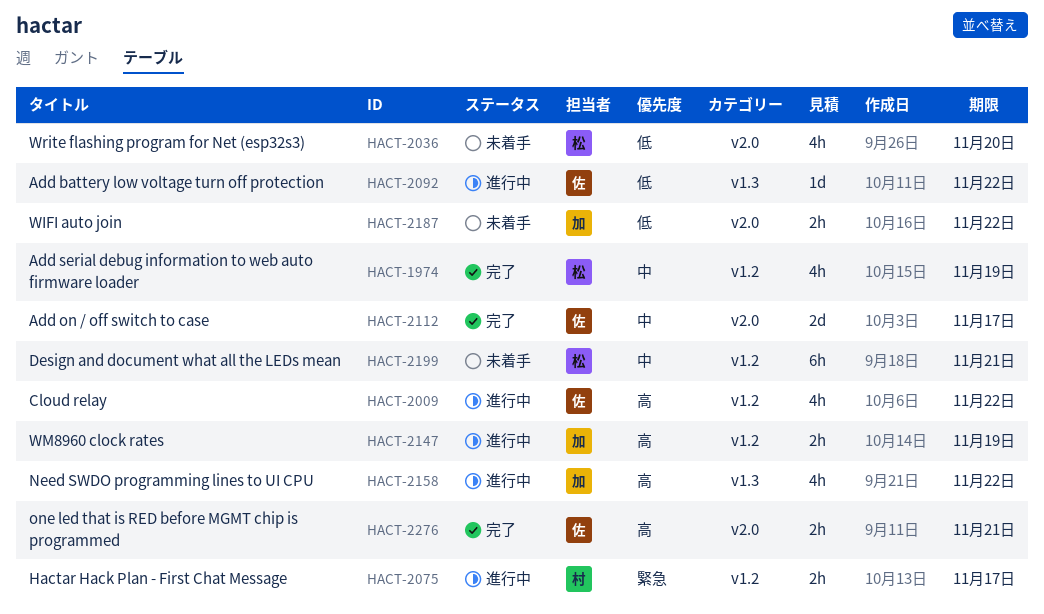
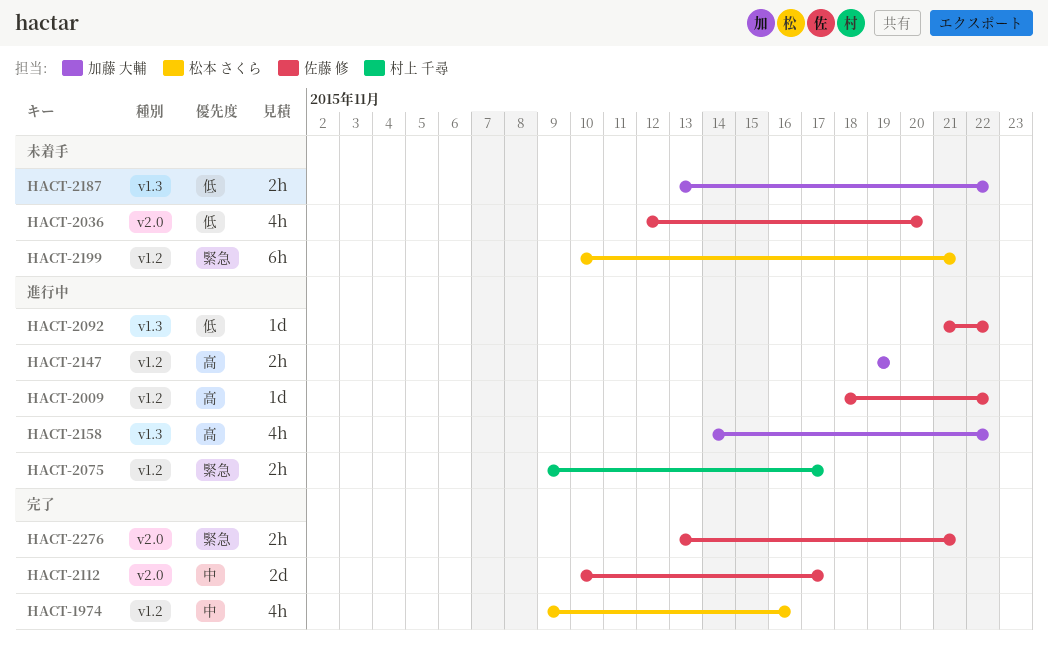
HACT-1974, due: Nov 19 -> Nov 16
HACT-2009, estimate: 4h -> 1d
HACT-2036, owner: 松本 さくら -> 佐藤 修
HACT-2187, label: v2.0 -> v1.3
HACT-2199, priority: 中 -> 緊急
HACT-2276, priority: 高 -> 緊急

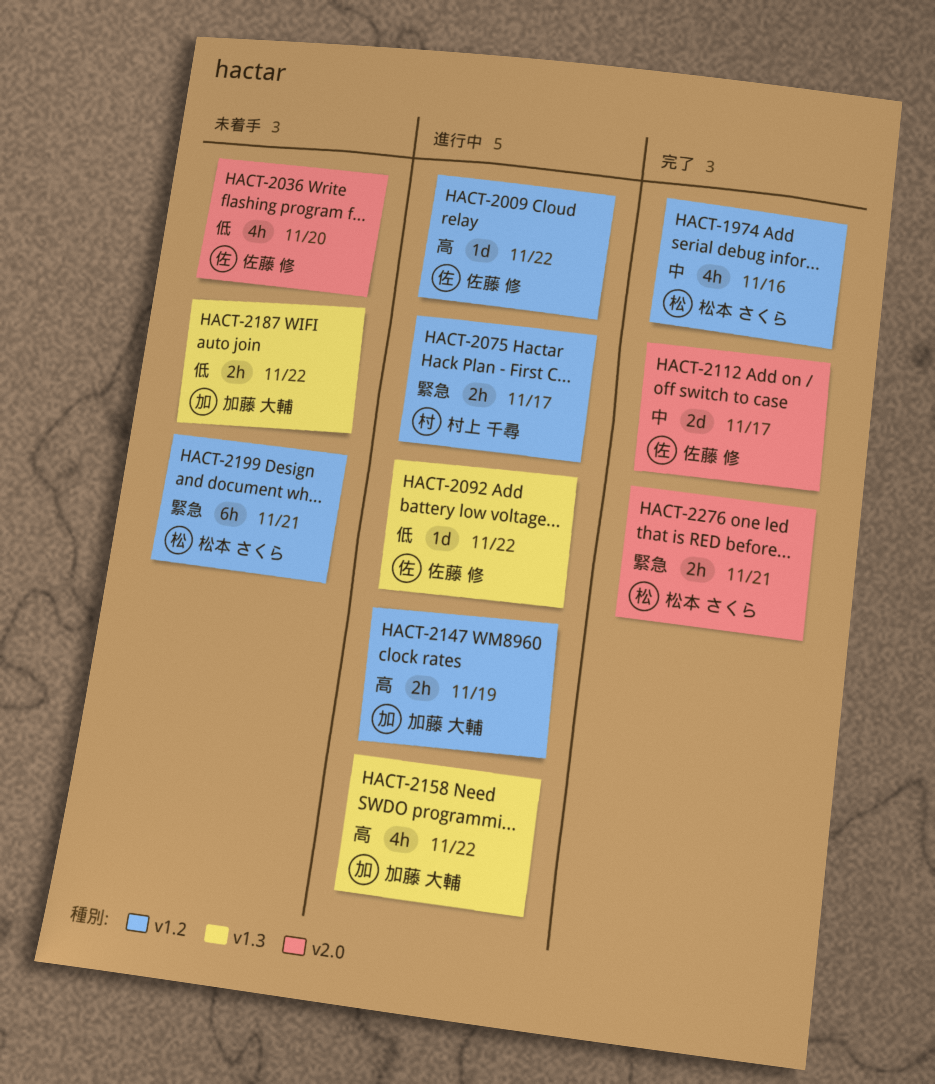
HACT-2276, owner: 佐藤 修 -> 松本 さくら

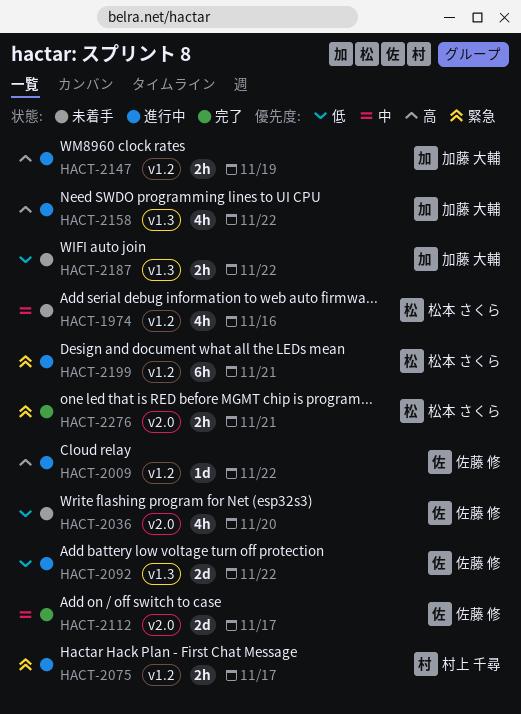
HACT-1974, status: 完了 -> 未着手
HACT-2092, estimate: 1d -> 2d
HACT-2199, status: 未着手 -> 進行中

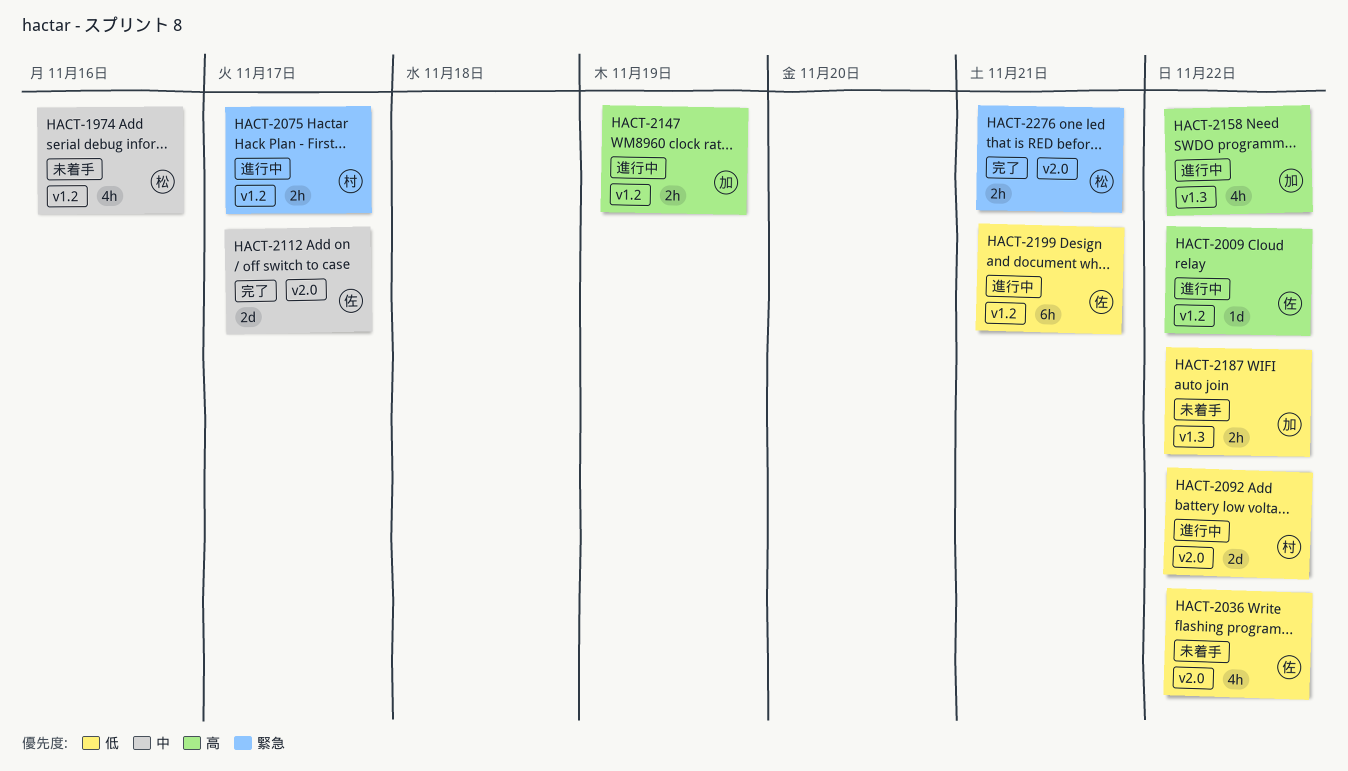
HACT-2036, due: Nov 20 -> Nov 22
HACT-2092, owner: 佐藤 修 -> 村上 千尋
HACT-2092, label: v1.3 -> v2.0
HACT-2199, owner: 松本 さくら -> 佐藤 修
HACT-2199, priority: 緊急 -> 低

